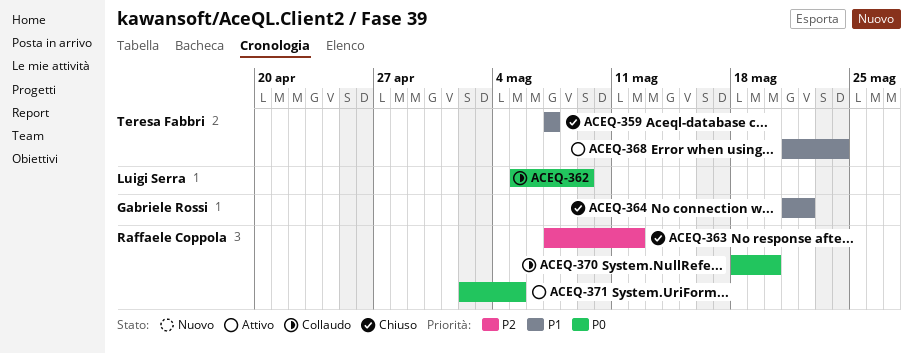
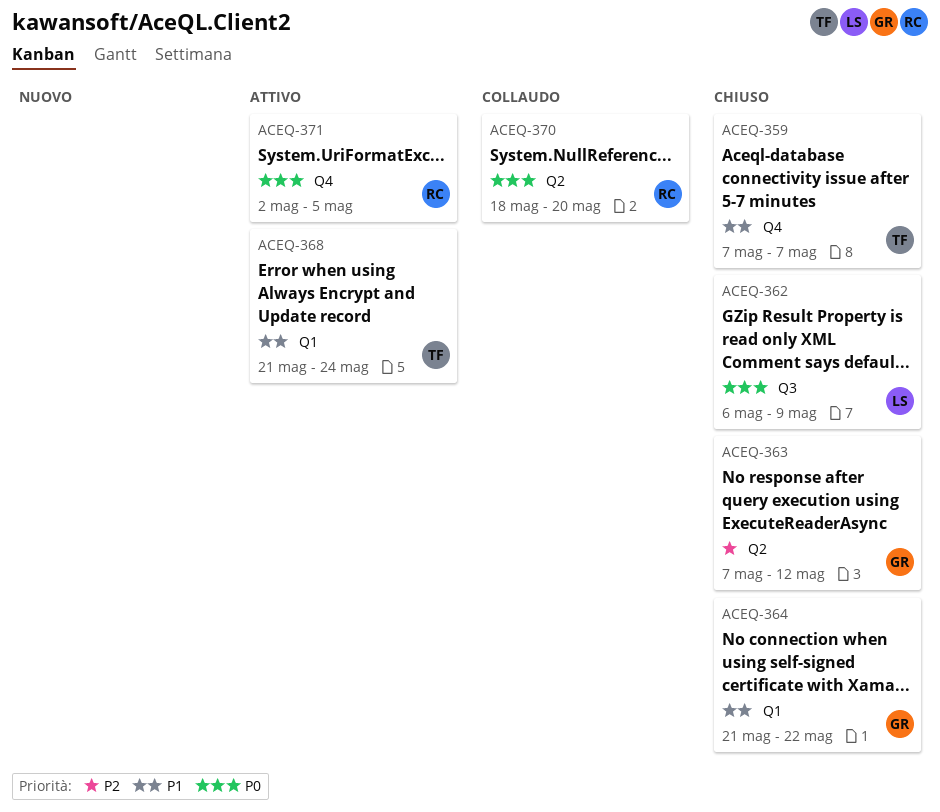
ACEQ-362, status: Collaudo -> Chiuso
ACEQ-362, start: May 5 -> May 6
ACEQ-363, owner: Raffaele Coppola -> Gabriele Rossi

